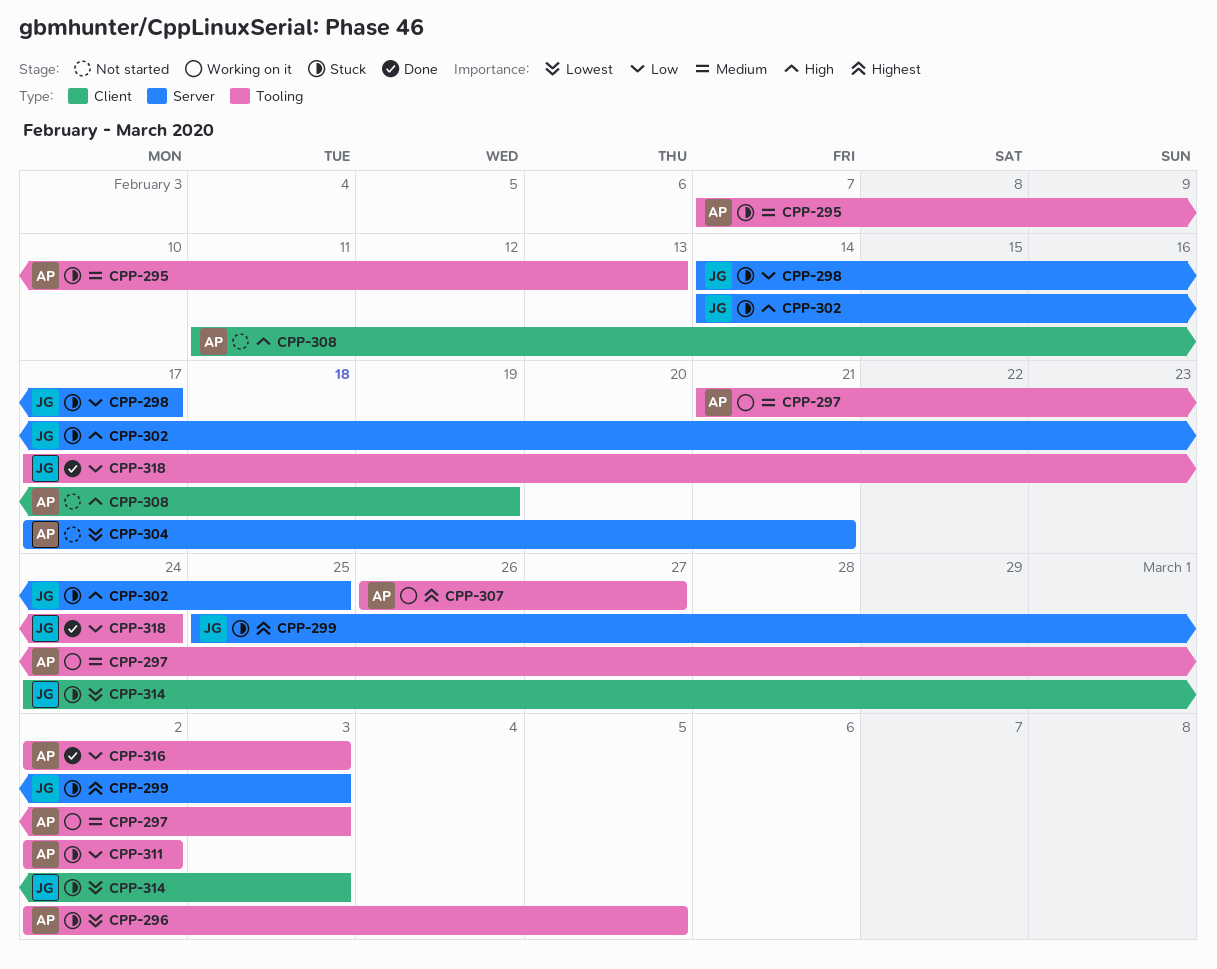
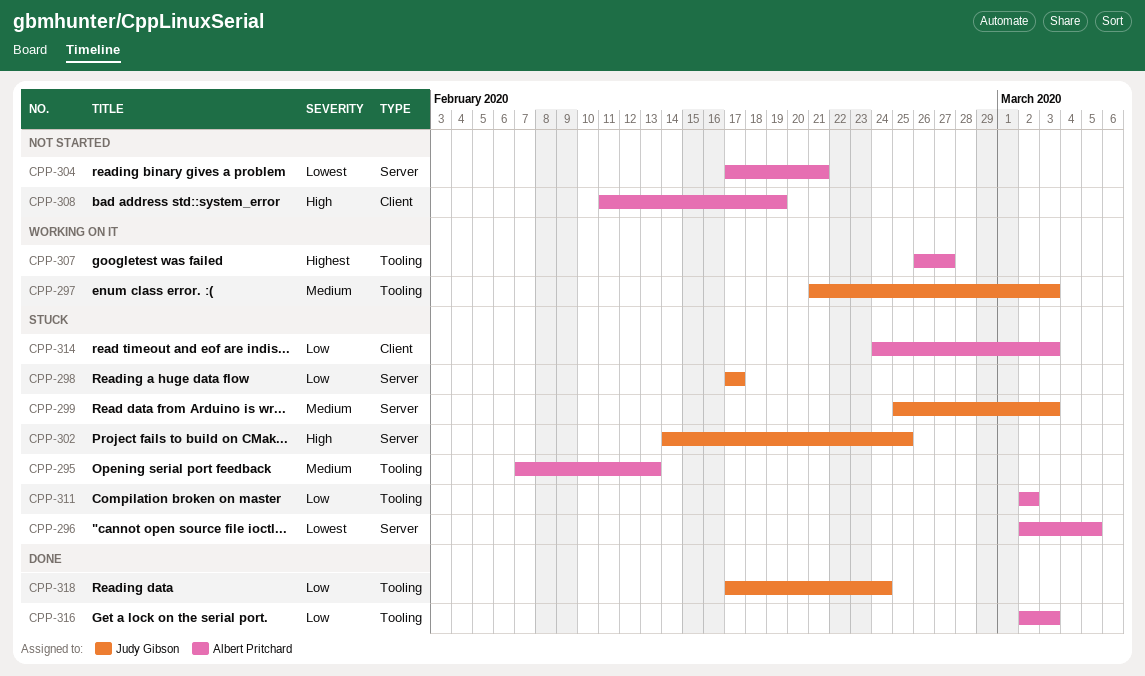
CPP-296, label: Tooling -> Server
CPP-297, owner: Albert Pritchard -> Judy Gibson
CPP-298, start: Feb 14 -> Feb 17
CPP-299, priority: Highest -> Medium
CPP-314, owner: Judy Gibson -> Albert Pritchard
CPP-314, priority: Lowest -> Low

